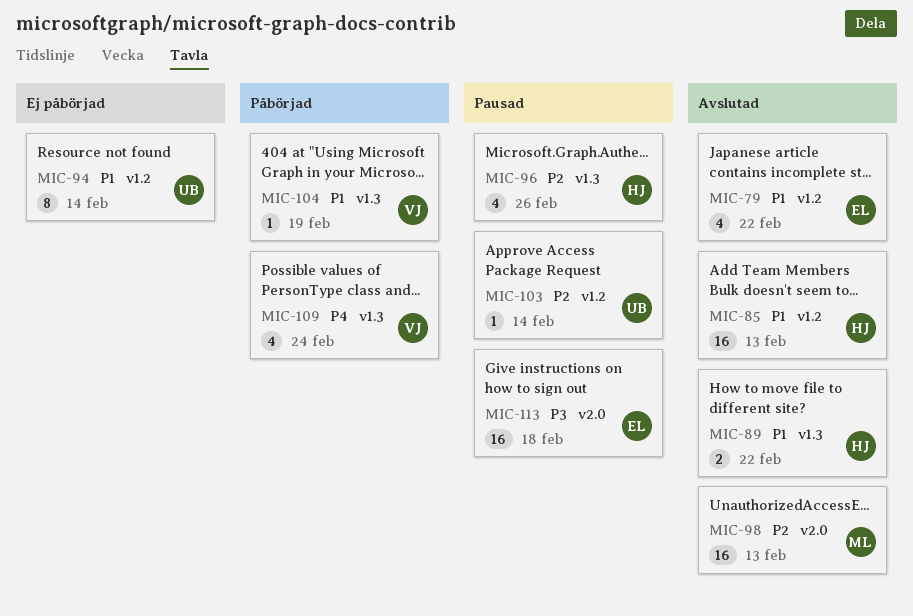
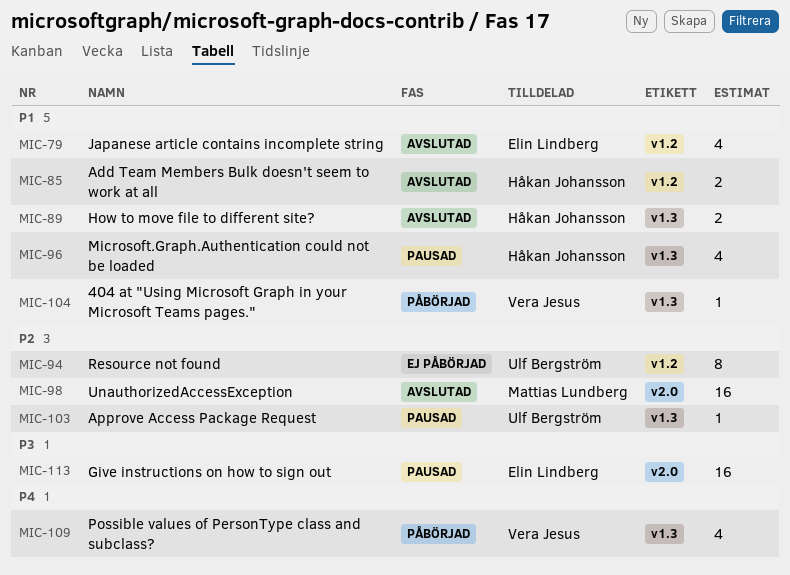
MIC-85, estimate: 16 -> 2
MIC-94, priority: P1 -> P2
MIC-96, priority: P2 -> P1
MIC-103, label: v1.2 -> v1.3

